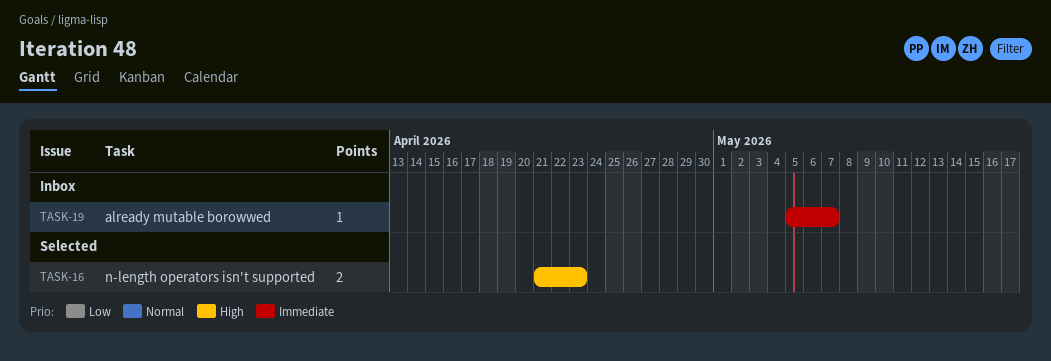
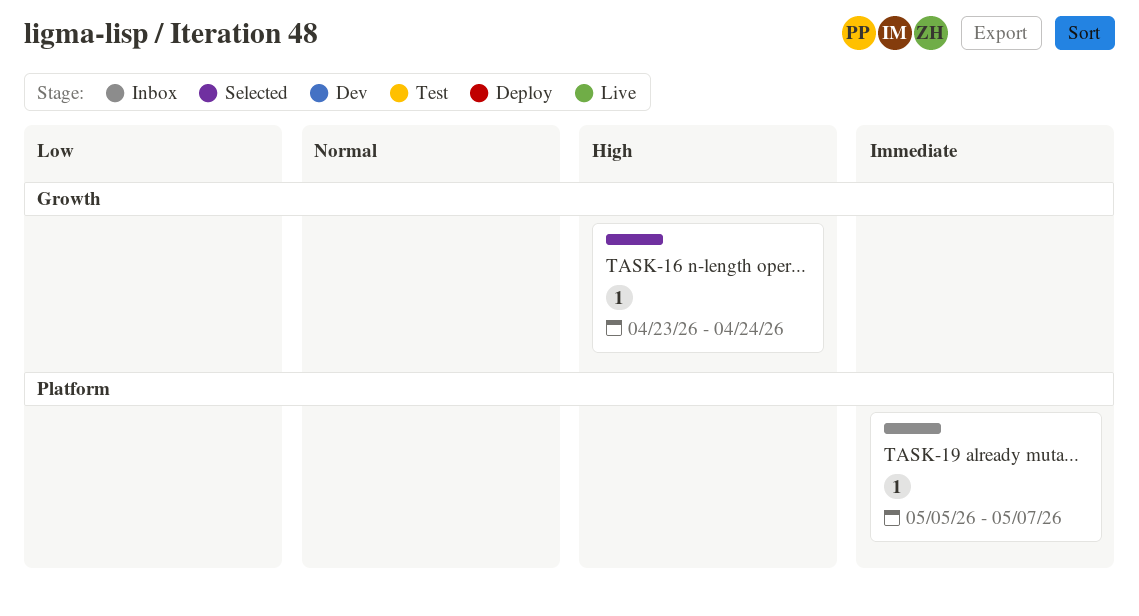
TASK-16, estimate: 2 -> 1
TASK-16, start: Apr 21 -> Apr 23
TASK-16, due: Apr 23 -> Apr 24

